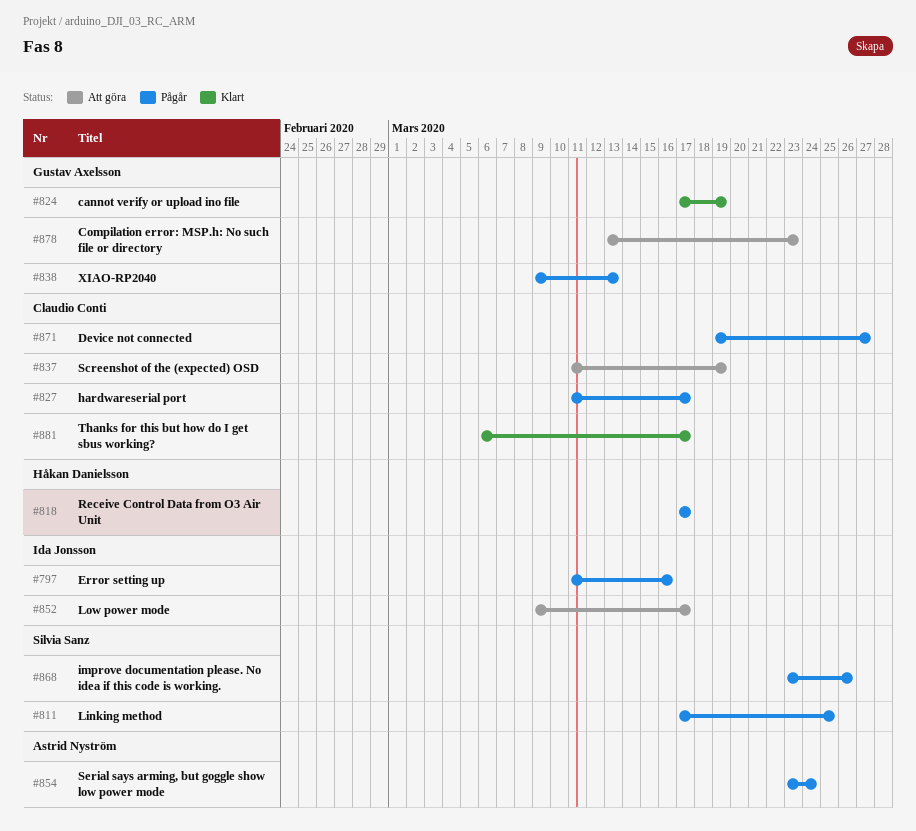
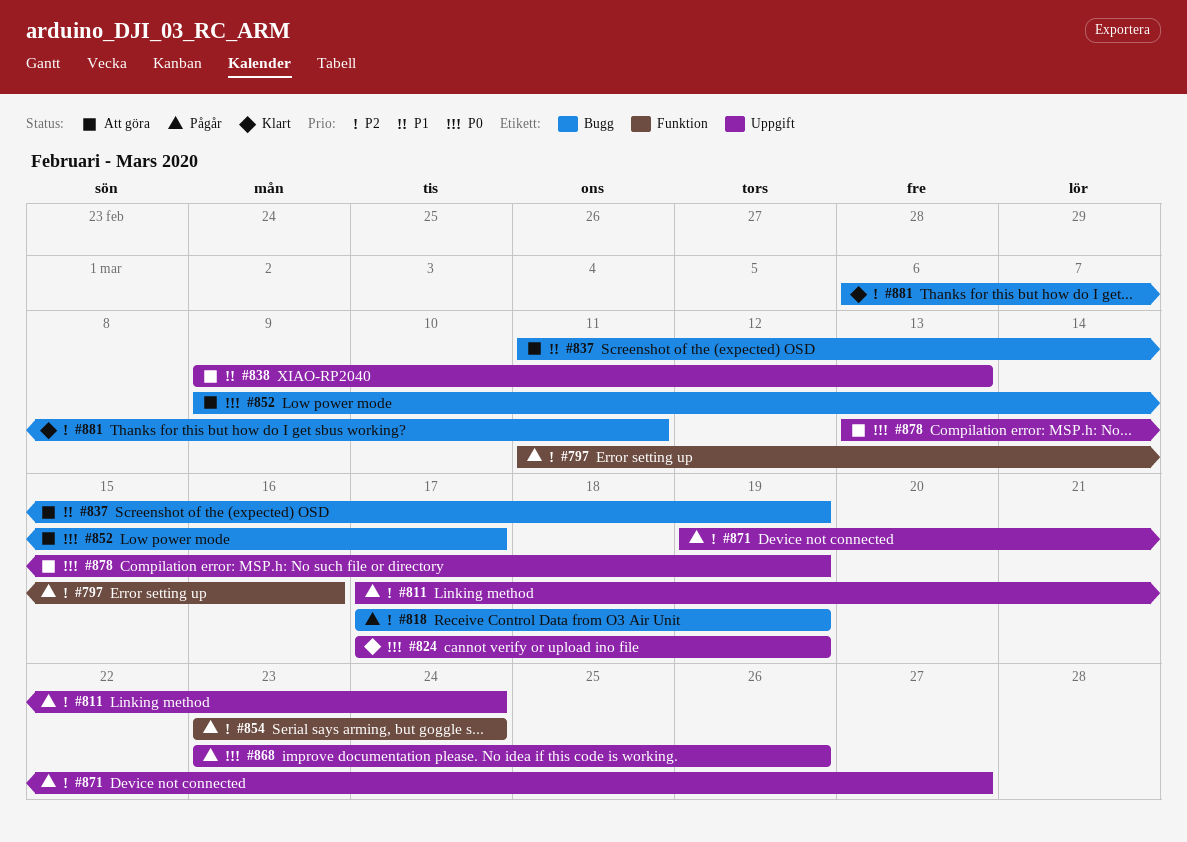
#811, due: Mar 25 -> Mar 24
#818, due: Mar 17 -> Mar 19
#827: present -> none
#838, status: Pågår -> Att göra
#878, due: Mar 23 -> Mar 19
#881, due: Mar 17 -> Mar 11

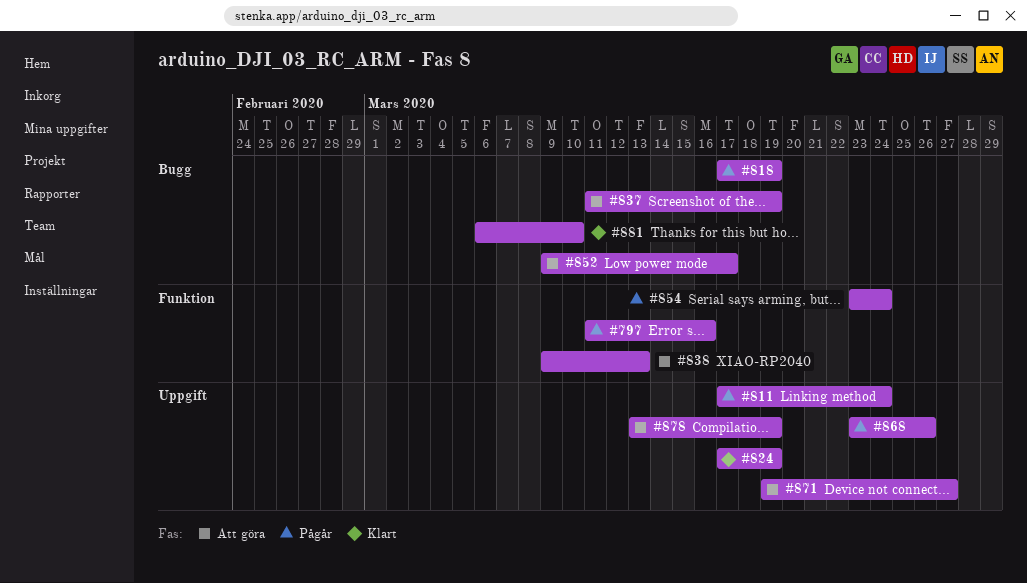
#838, label: Uppgift -> Funktion
#871, status: Pågår -> Att göra
#881, due: Mar 11 -> Mar 10

